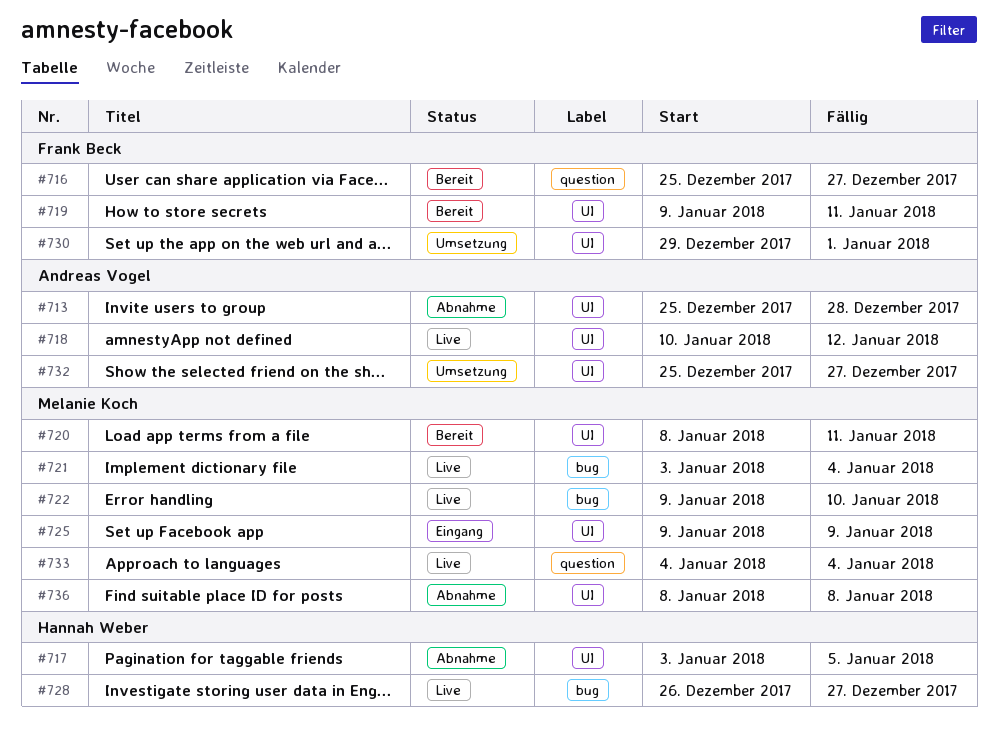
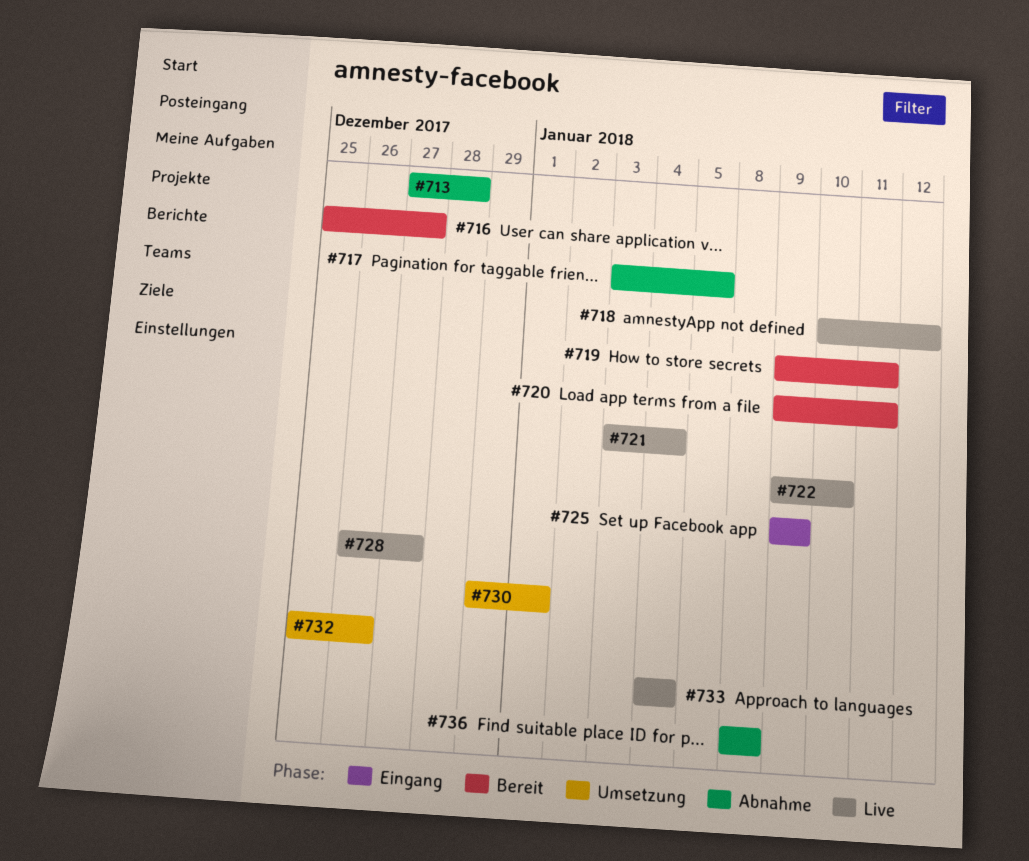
#713, start: Dec 25 -> Dec 27
#720, start: Jan 8 -> Jan 9
#732, due: Dec 27 -> Dec 26

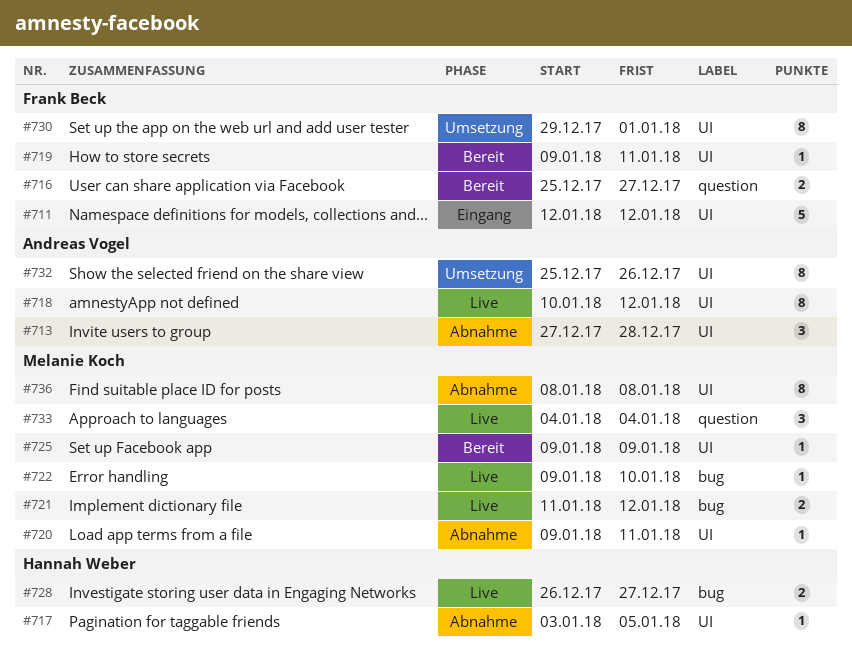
#711: none -> present
#720, status: Bereit -> Abnahme
#721, start: Jan 3 -> Jan 11
#721, due: Jan 4 -> Jan 12
#725, status: Eingang -> Bereit

